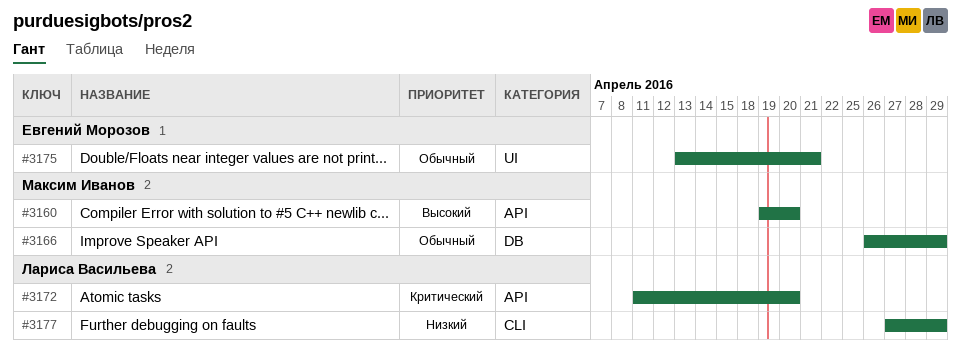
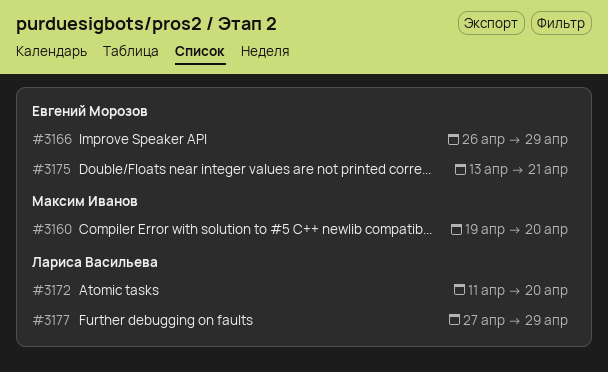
#3166, owner: Максим Иванов -> Евгений Морозов

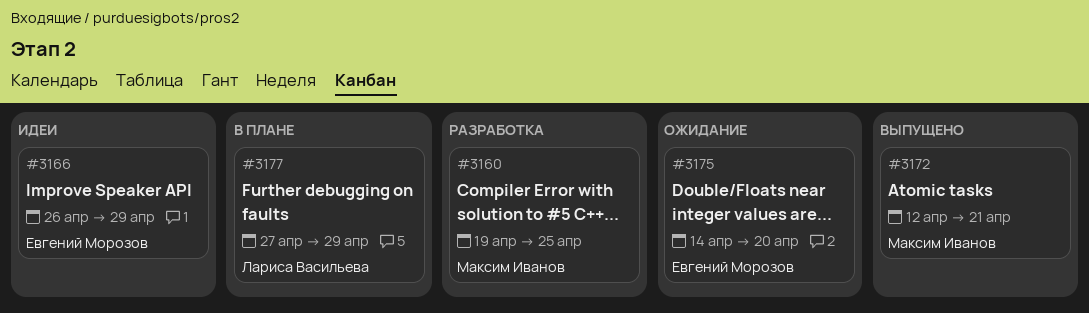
#3160, due: Apr 20 -> Apr 25
#3172, owner: Лариса Васильева -> Максим Иванов
#3172, start: Apr 11 -> Apr 12
#3172, due: Apr 20 -> Apr 21
#3175, start: Apr 13 -> Apr 14
#3175, due: Apr 21 -> Apr 20

